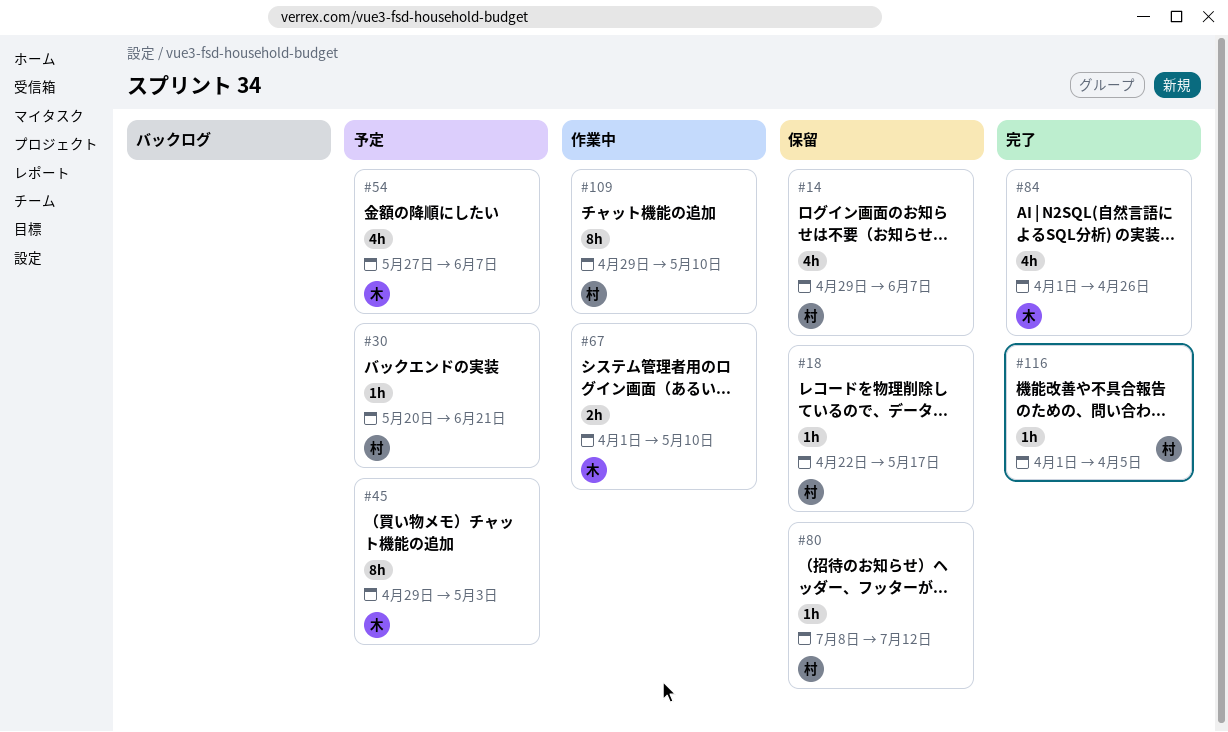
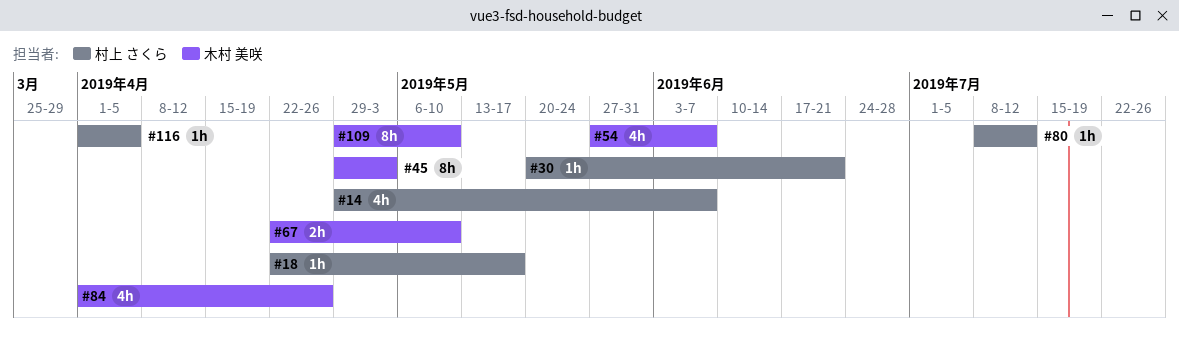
#67, start: Apr 1 -> Apr 22
#109, owner: 村上 さくら -> 木村 美咲

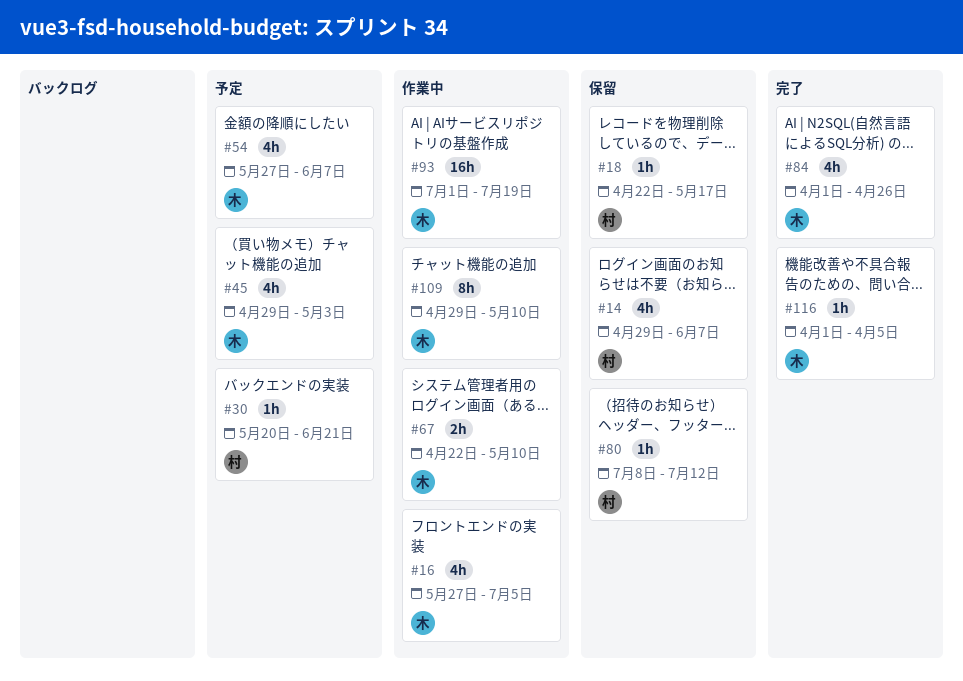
#16: none -> present
#45, estimate: 8h -> 4h
#93: none -> present
#116, owner: 村上 さくら -> 木村 美咲

